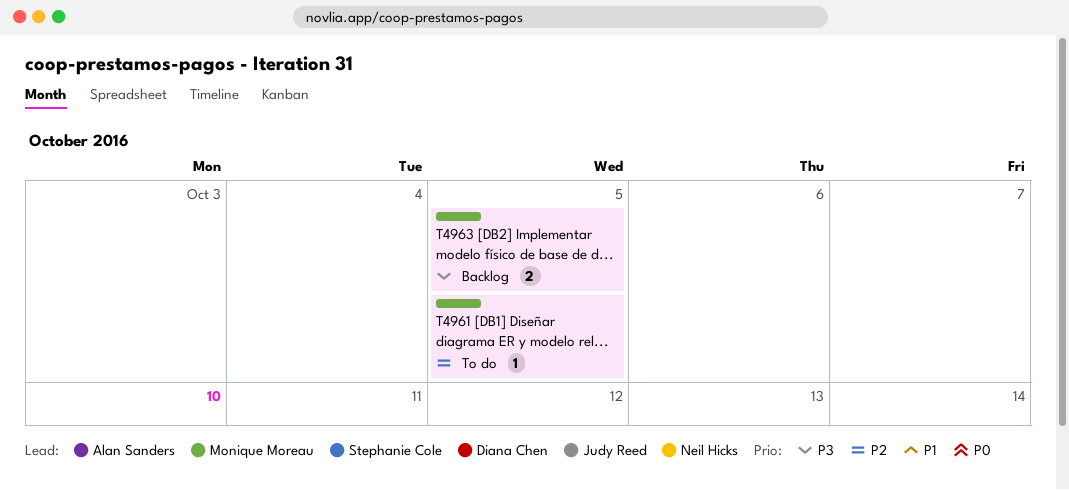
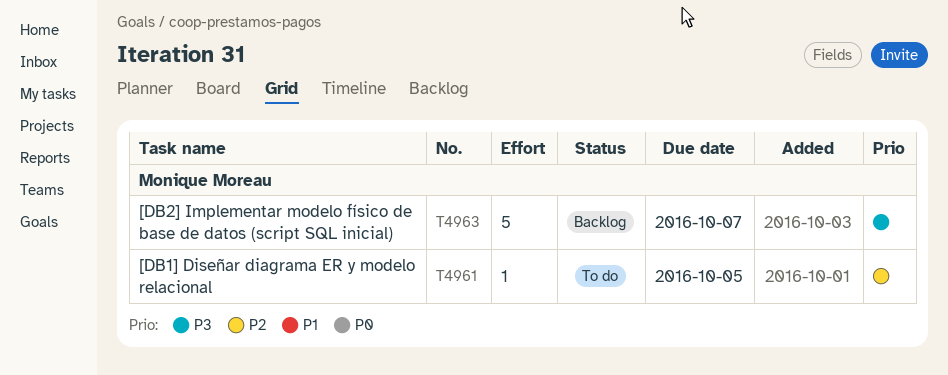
T4963, estimate: 2 -> 5
T4963, due: Oct 5 -> Oct 7

